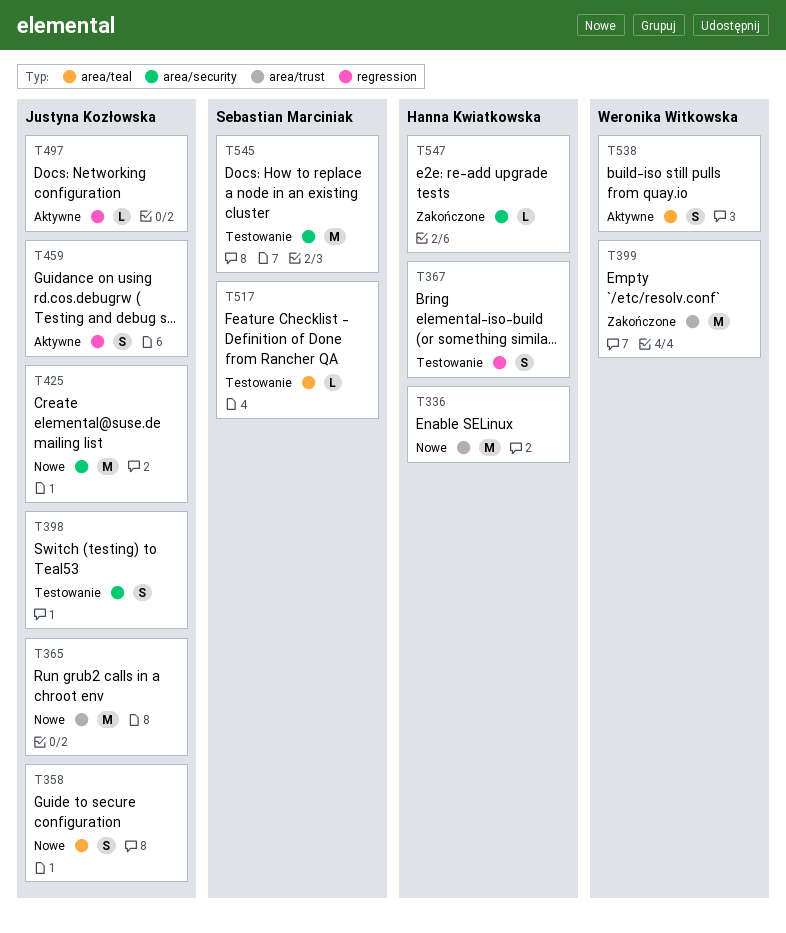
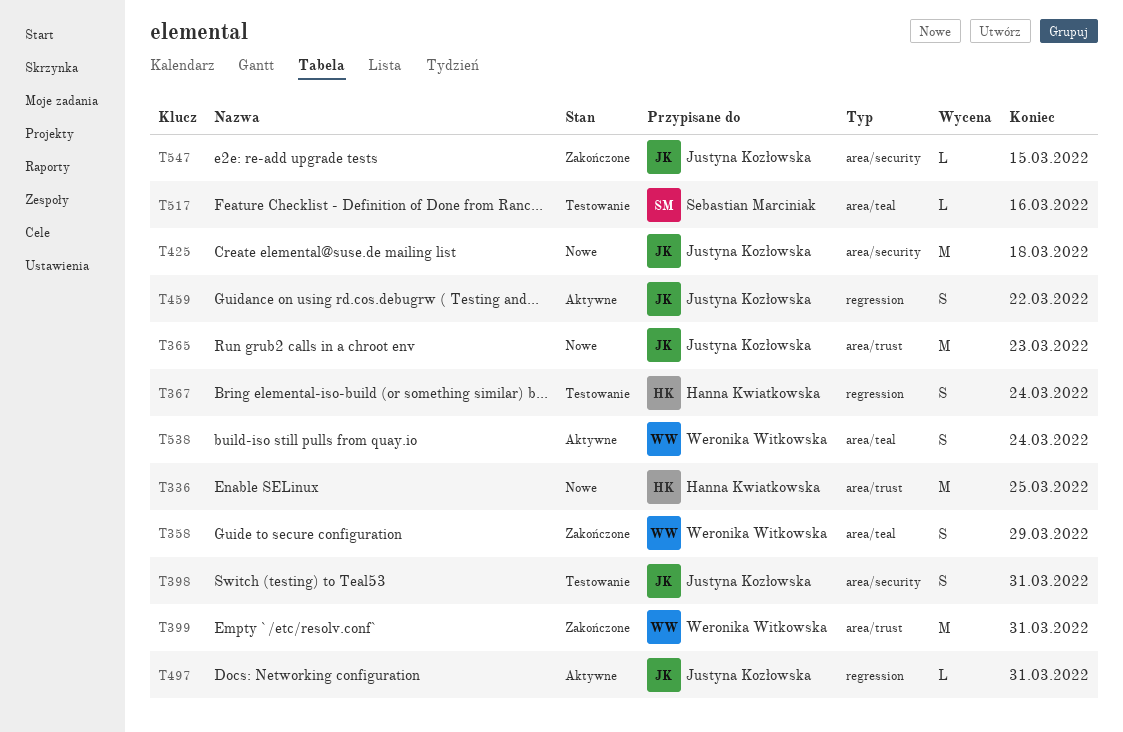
T358, status: Nowe -> Zakończone
T358, owner: Justyna Kozłowska -> Weronika Witkowska
T545: present -> none
T547, owner: Hanna Kwiatkowska -> Justyna Kozłowska

